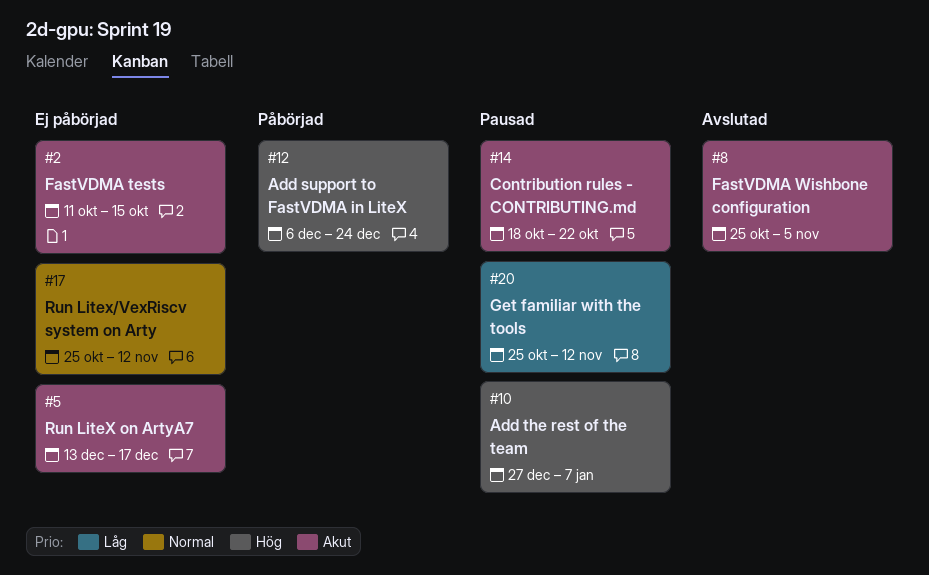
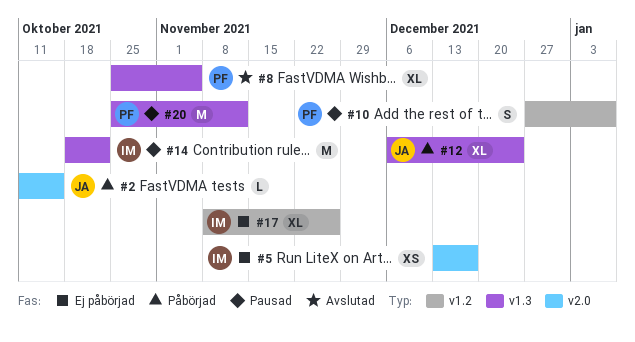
#2, status: Ej påbörjad -> Påbörjad
#17, start: Oct 25 -> Nov 8
#17, due: Nov 12 -> Nov 26

